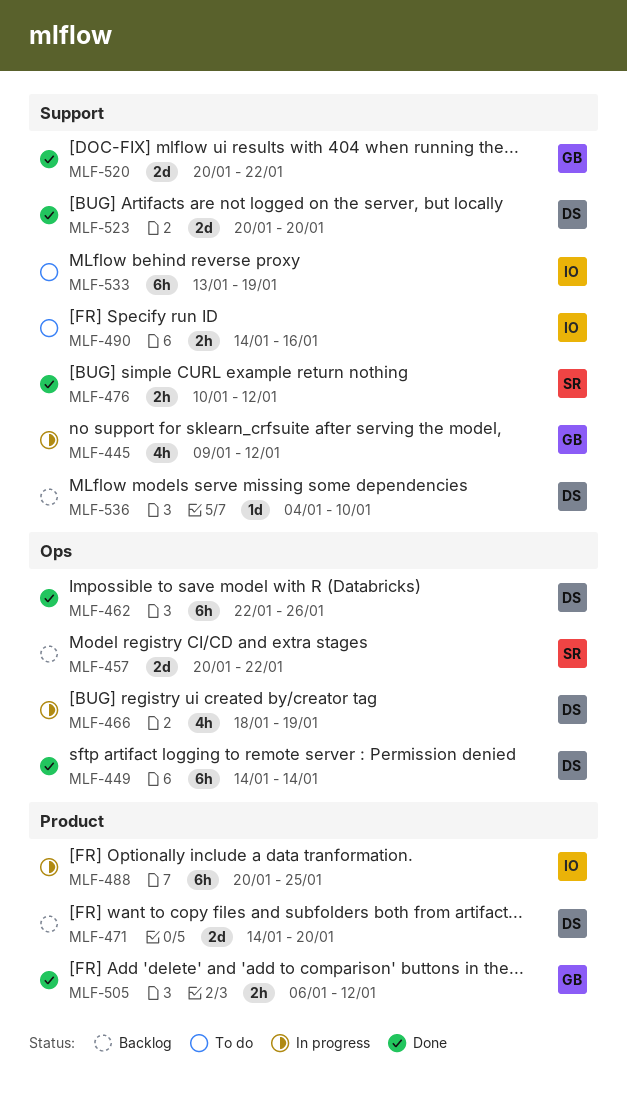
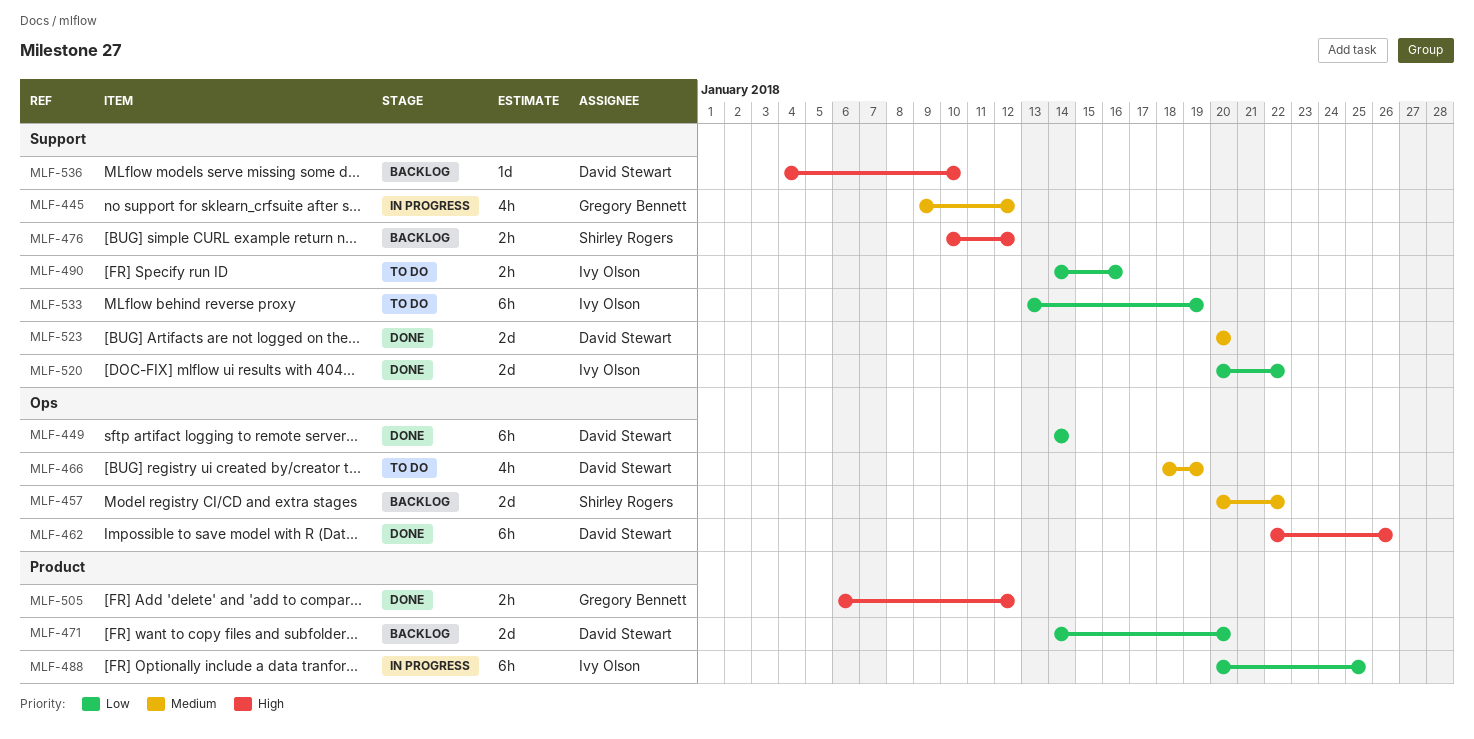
MLF-466, status: In progress -> To do
MLF-476, status: Done -> Backlog
MLF-520, owner: Gregory Bennett -> Ivy Olson

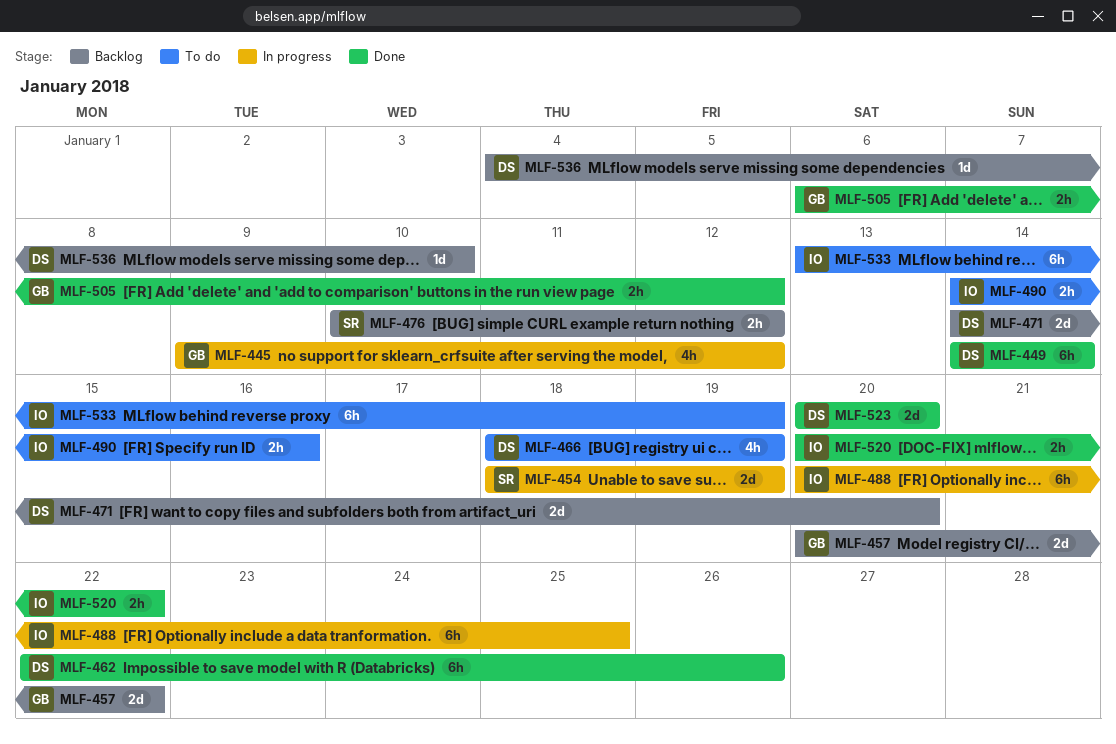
MLF-454: none -> present
MLF-457, owner: Shirley Rogers -> Gregory Bennett
MLF-520, estimate: 2d -> 2h

